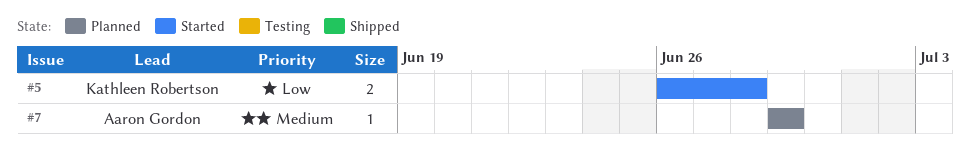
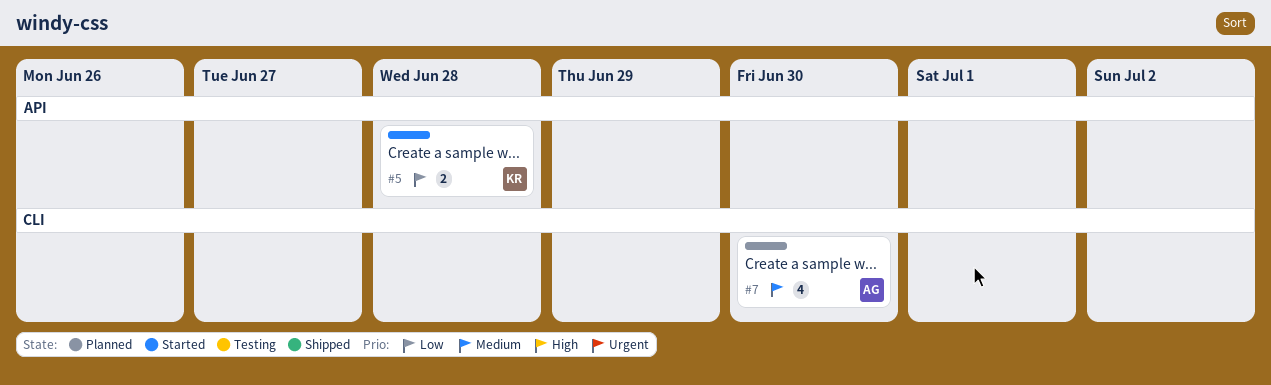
#7, estimate: 1 -> 4
#7, due: Jun 29 -> Jun 30

